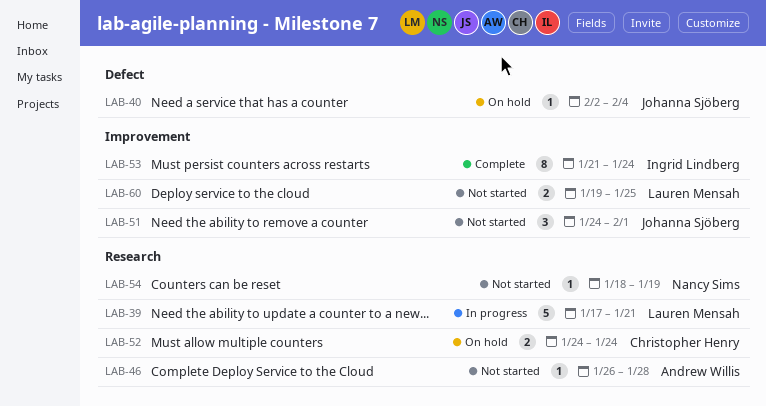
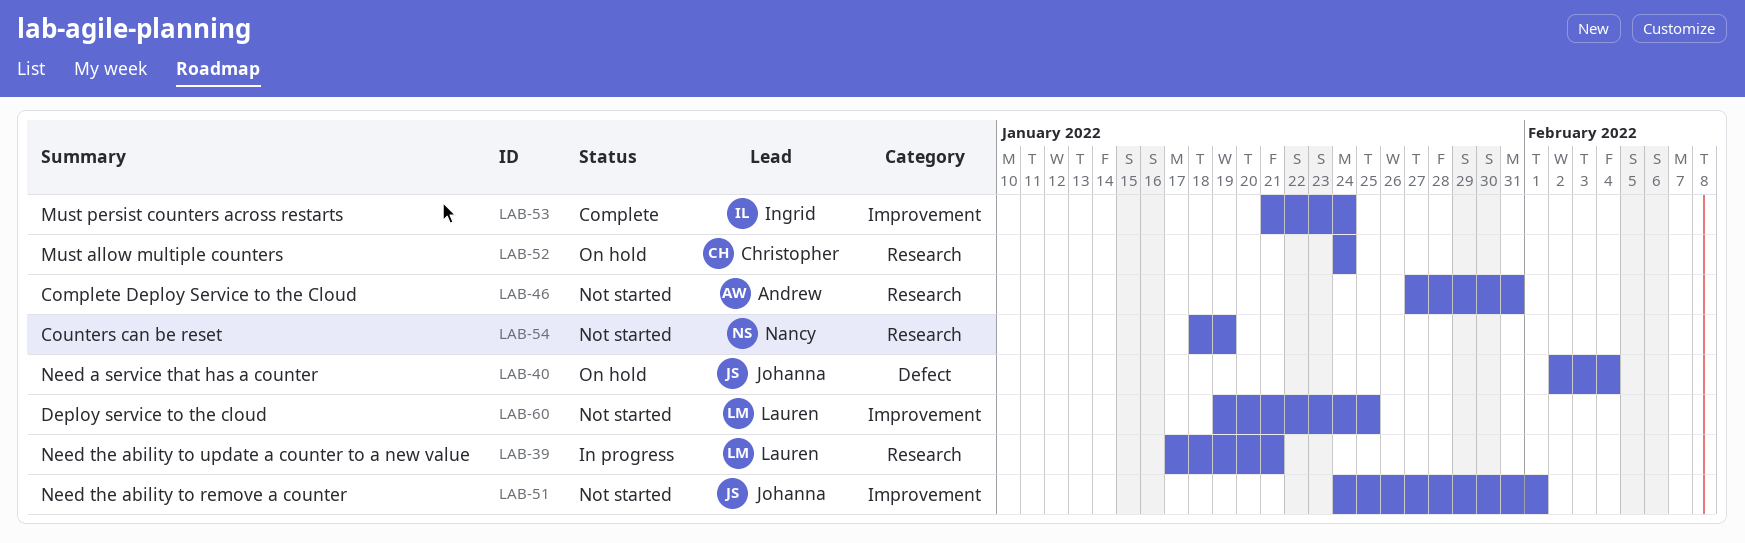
LAB-46, start: Jan 26 -> Jan 27
LAB-46, due: Jan 28 -> Jan 31

